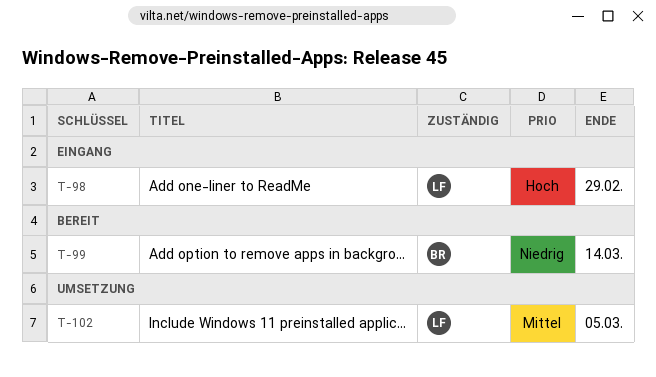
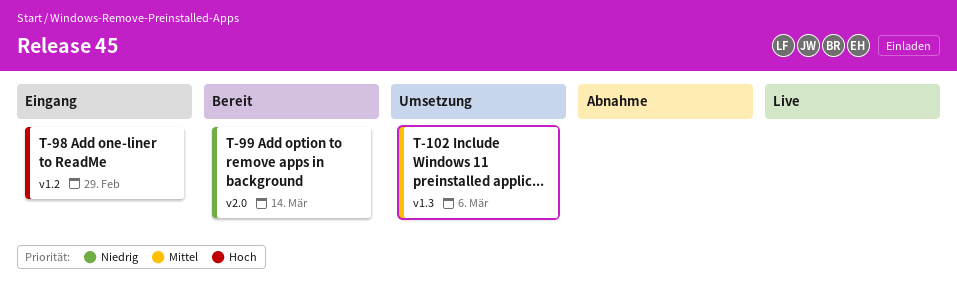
T-102, due: Mar 5 -> Mar 6

